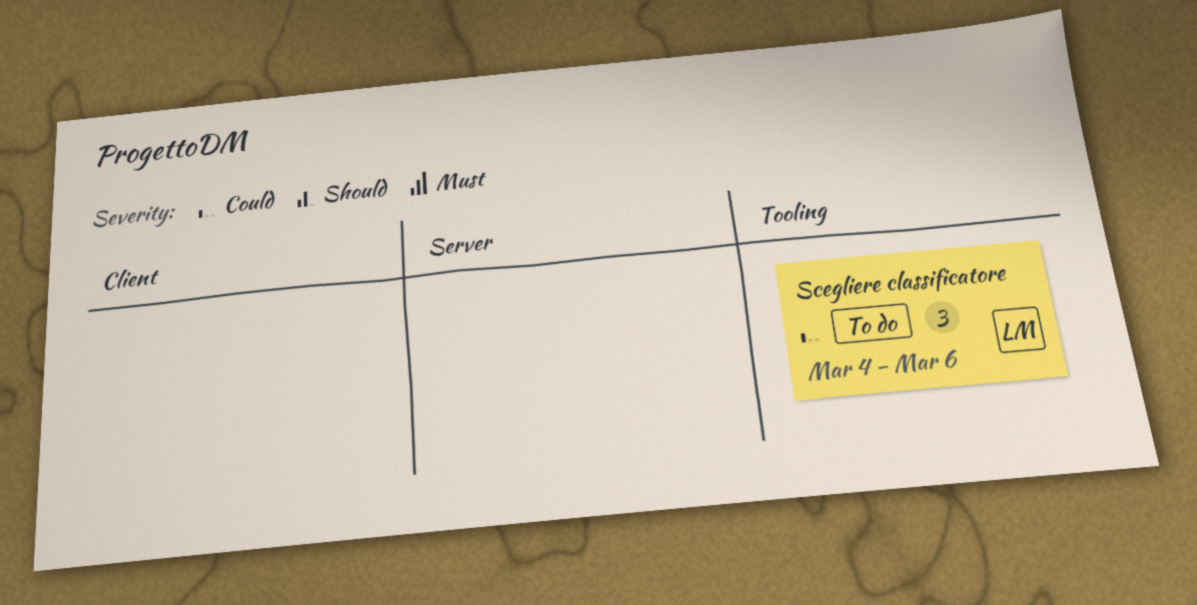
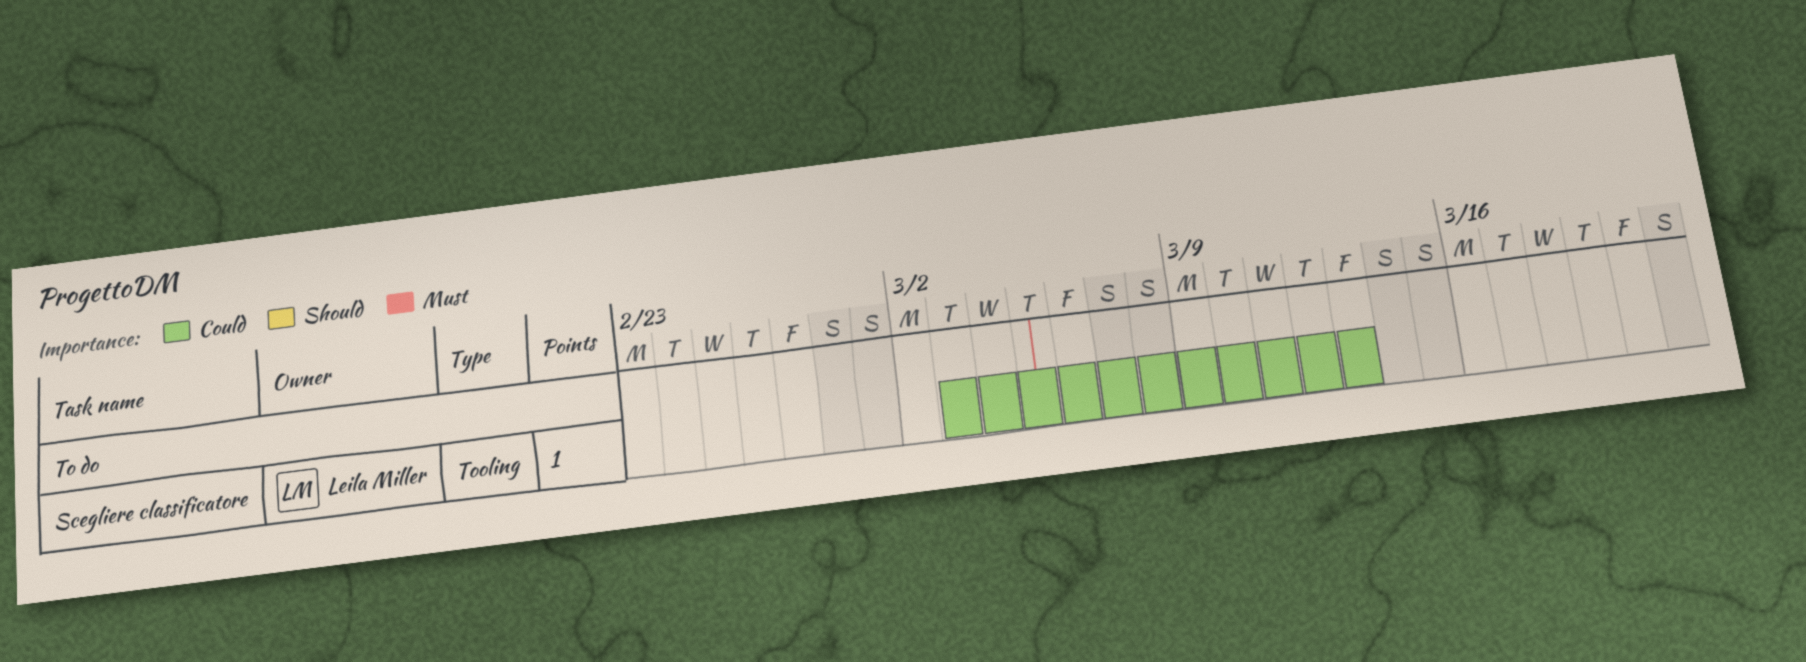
Scegliere classificatore, estimate: 3 -> 1
Scegliere classificatore, start: Mar 4 -> Mar 3
Scegliere classificatore, due: Mar 6 -> Mar 13

